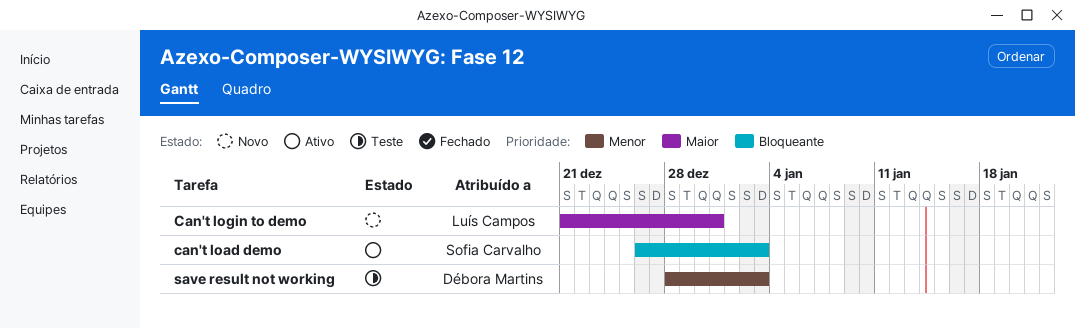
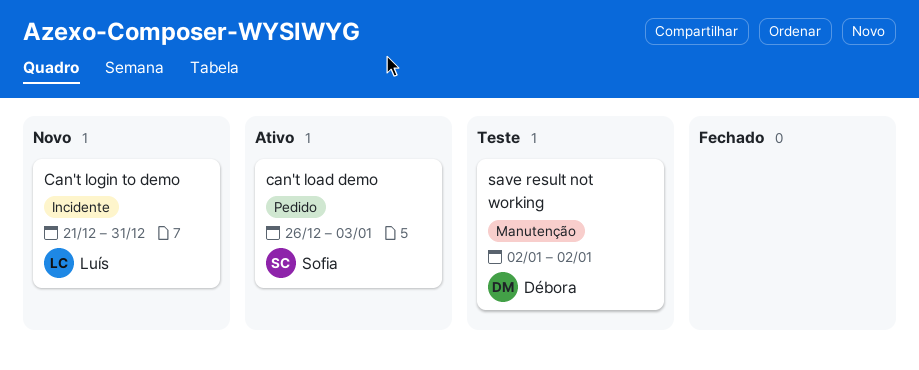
save result not working, start: Dec 28 -> Jan 2
save result not working, due: Jan 3 -> Jan 2

